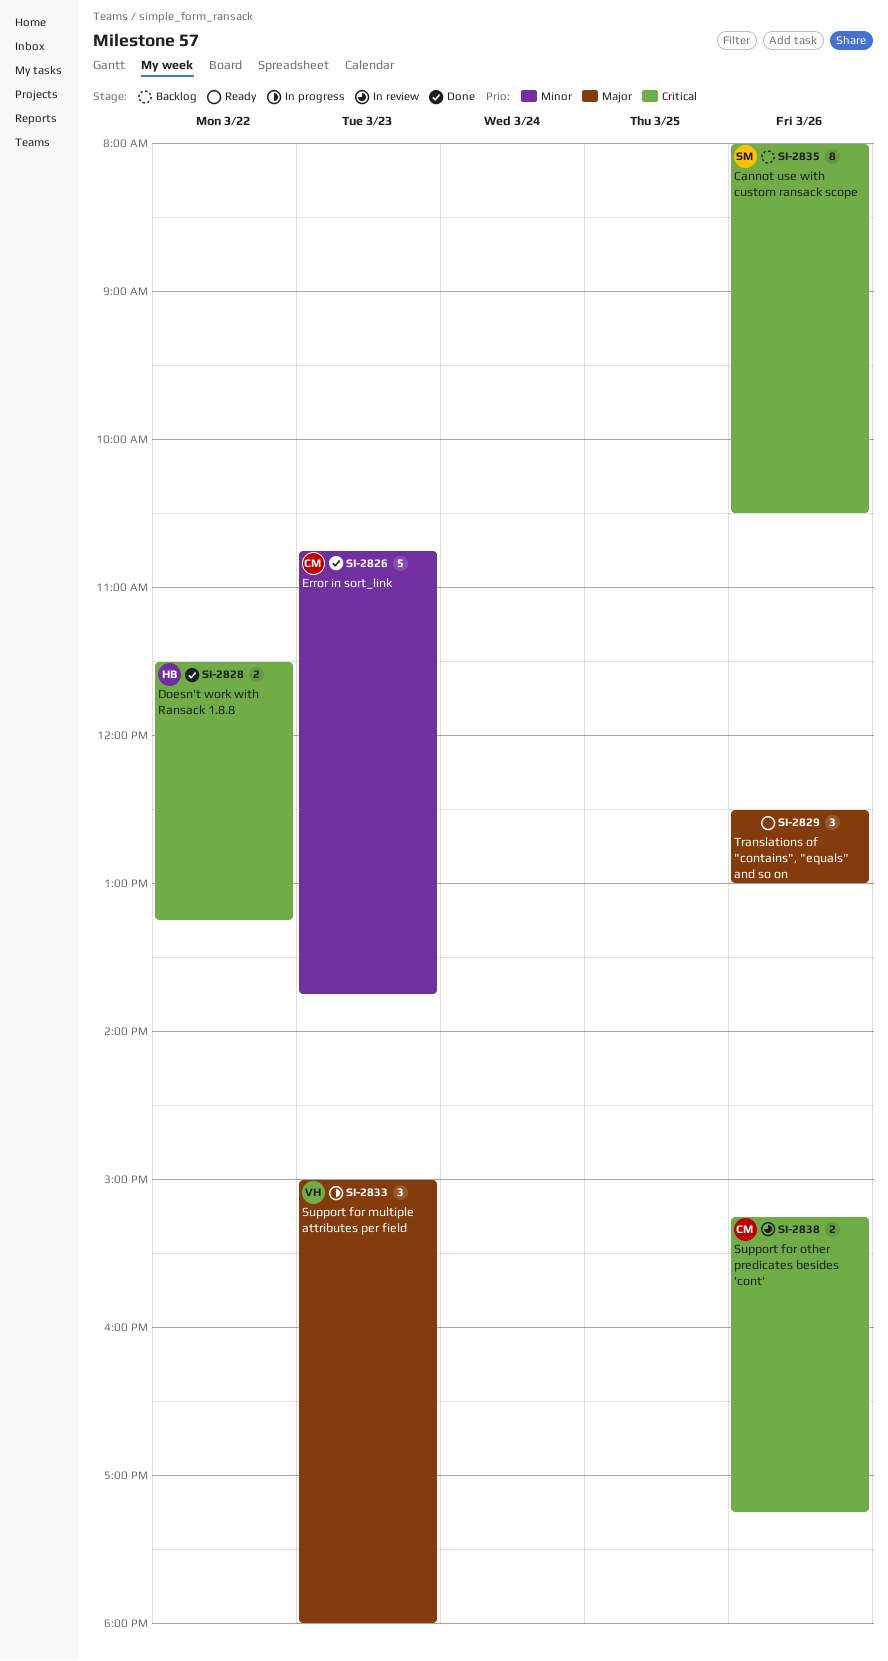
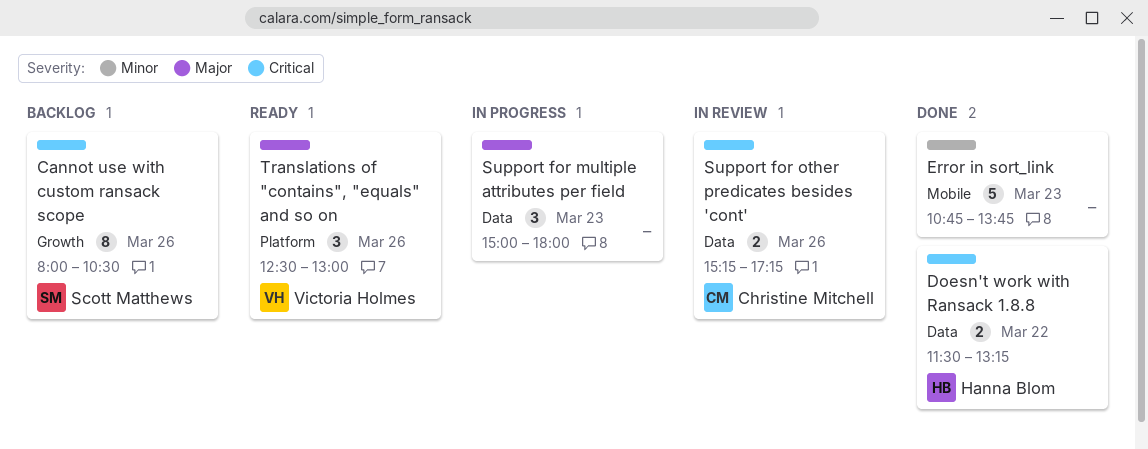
Error in sort_link, owner: Christine Mitchell -> none
Support for multiple attributes per field, owner: Victoria Holmes -> none
Translations of "contains", "equals" and so on, owner: none -> Victoria Holmes

